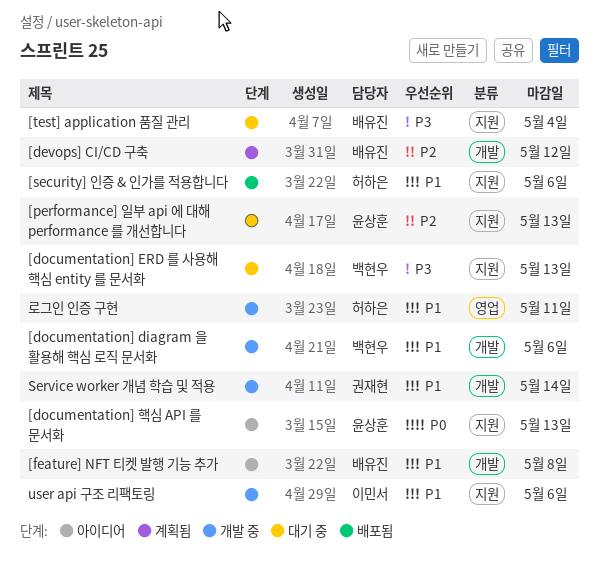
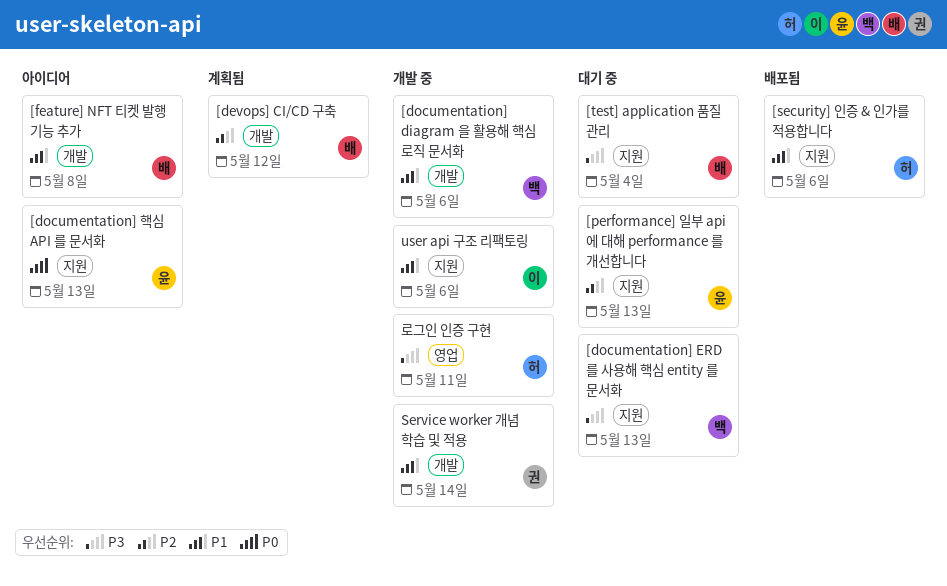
로그인 인증 구현, priority: P1 -> P3

